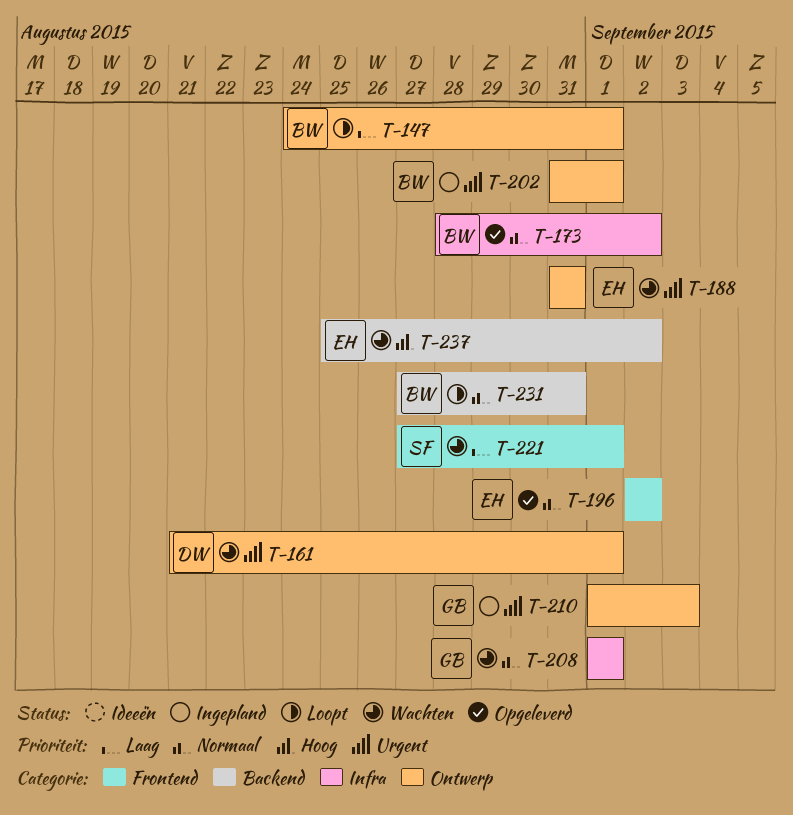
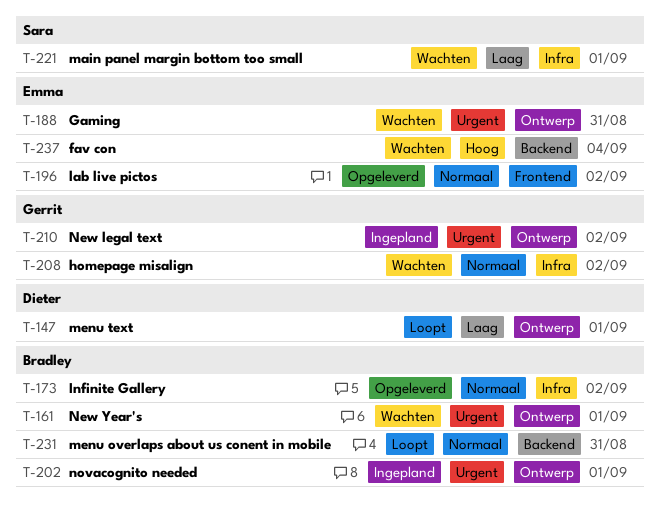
T-147, owner: Bradley -> Dieter
T-161, owner: Dieter -> Bradley
T-208, due: Sep 1 -> Sep 2
T-210, due: Sep 3 -> Sep 2
T-221, label: Frontend -> Infra
T-237, due: Sep 2 -> Sep 4

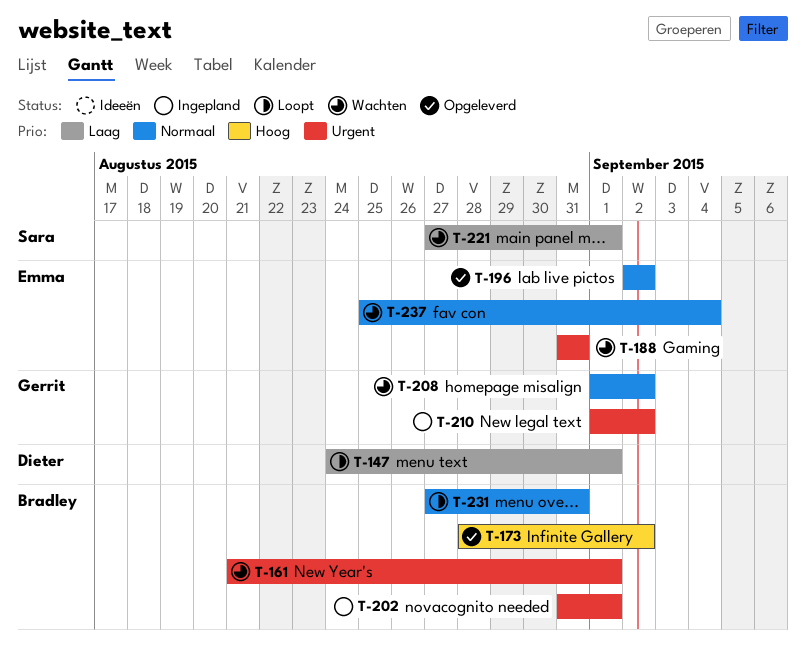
T-173, priority: Normaal -> Hoog
T-237, priority: Hoog -> Normaal

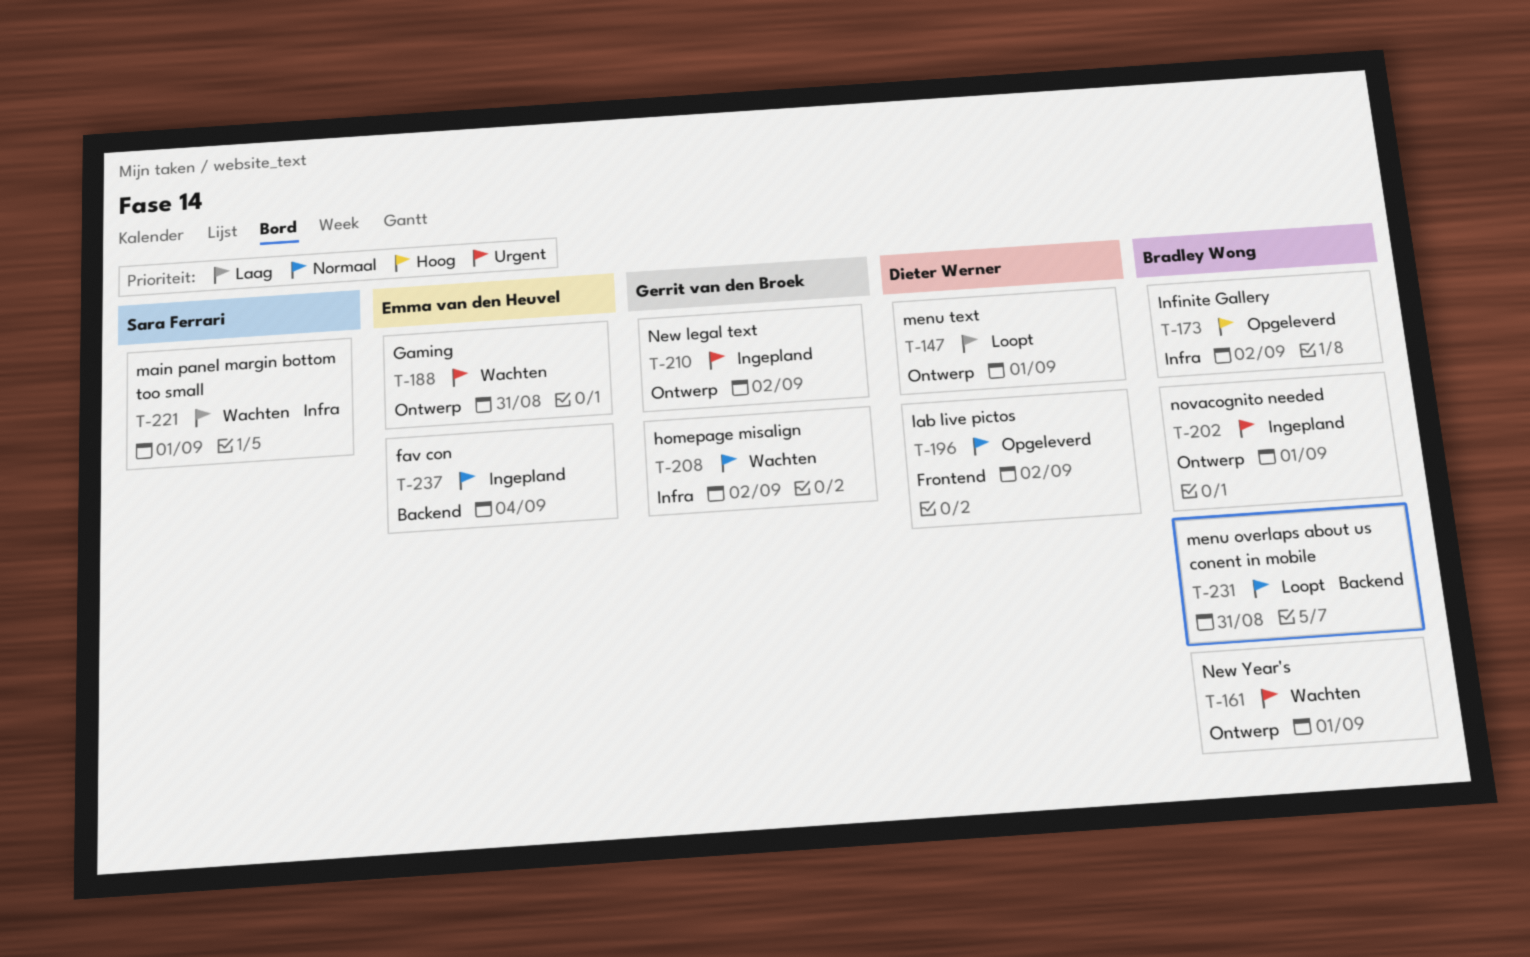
T-196, owner: Emma van den Heuvel -> Dieter Werner
T-237, status: Wachten -> Ingepland

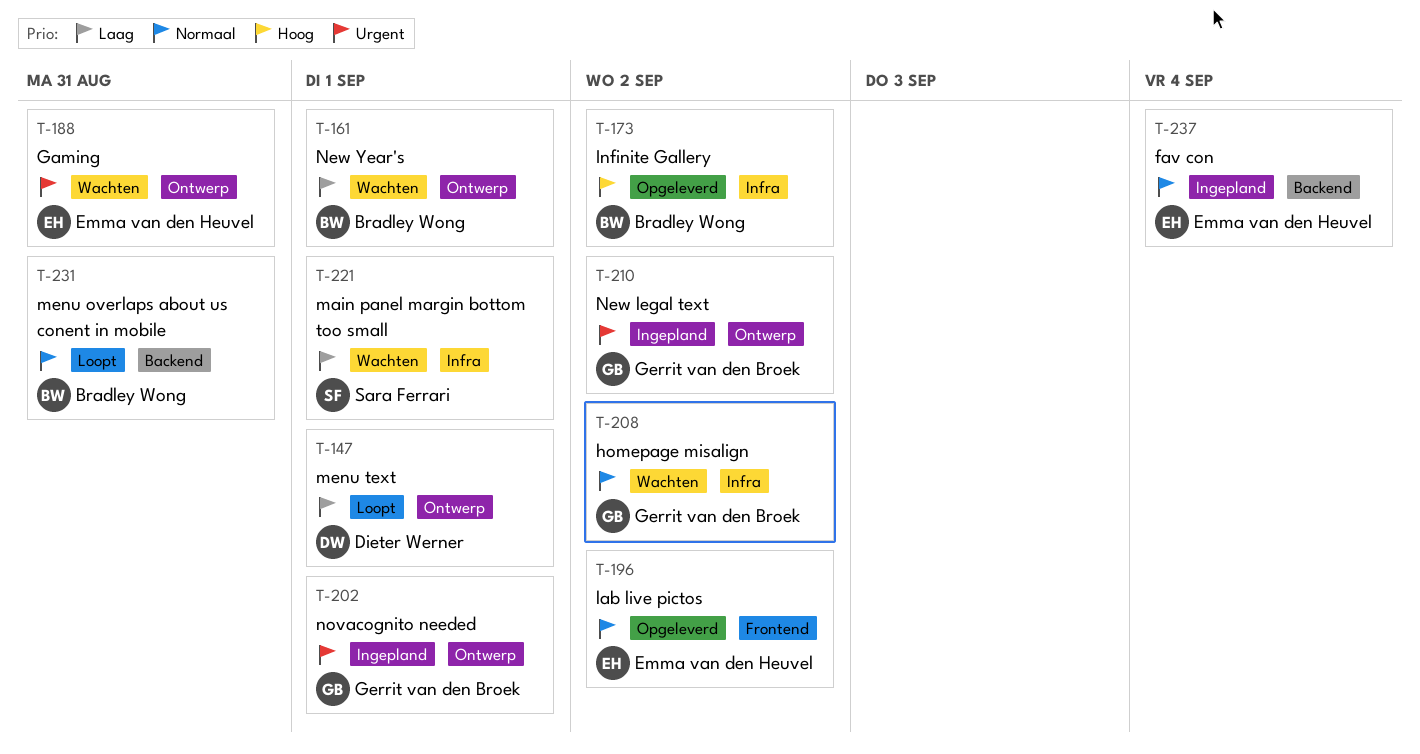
T-161, priority: Urgent -> Laag
T-196, owner: Dieter Werner -> Emma van den Heuvel
T-202, owner: Bradley Wong -> Gerrit van den Broek

